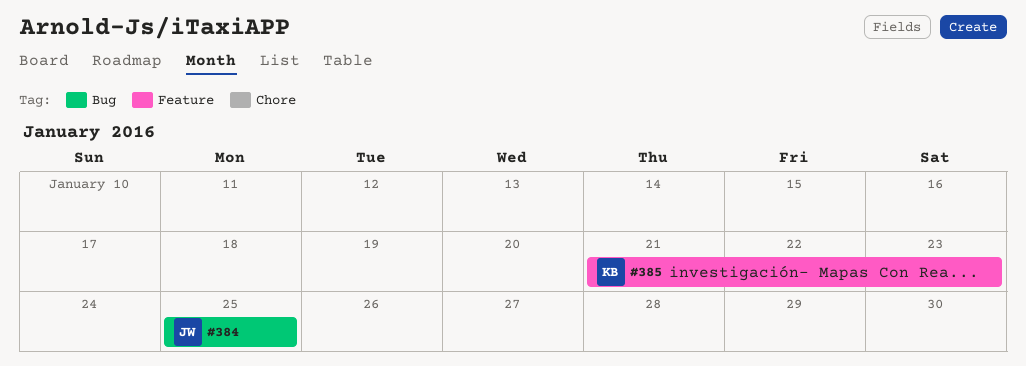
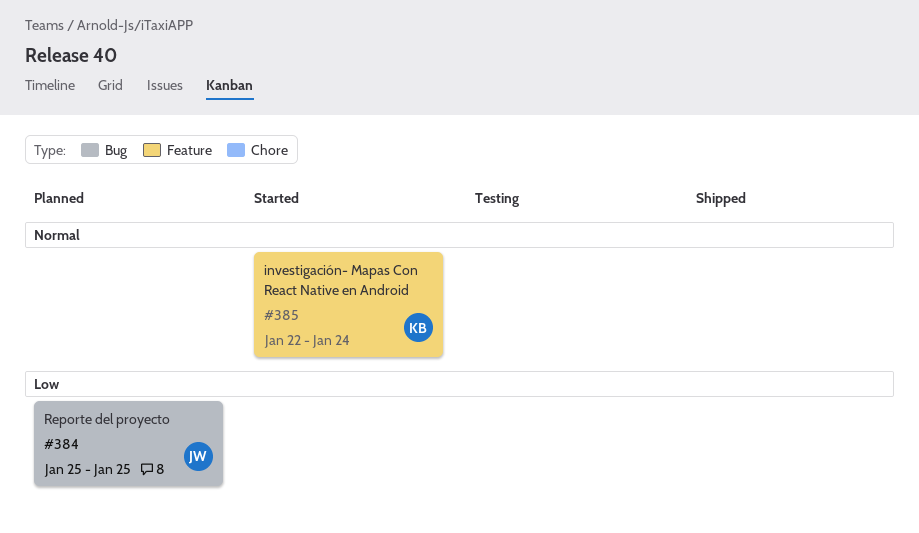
#385, start: Jan 21 -> Jan 22
#385, due: Jan 23 -> Jan 24

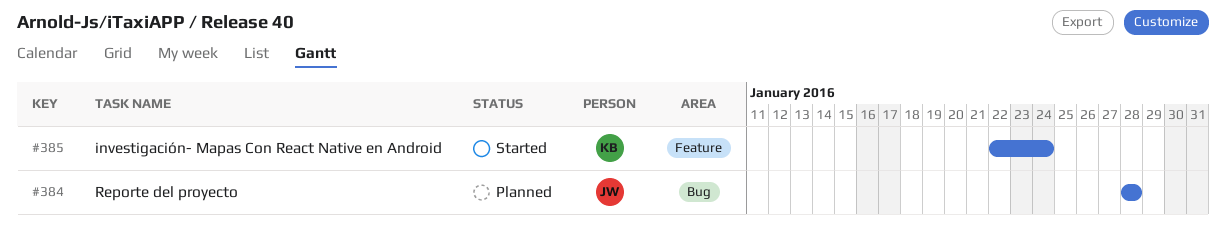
#384, start: Jan 25 -> Jan 28
#384, due: Jan 25 -> Jan 28

